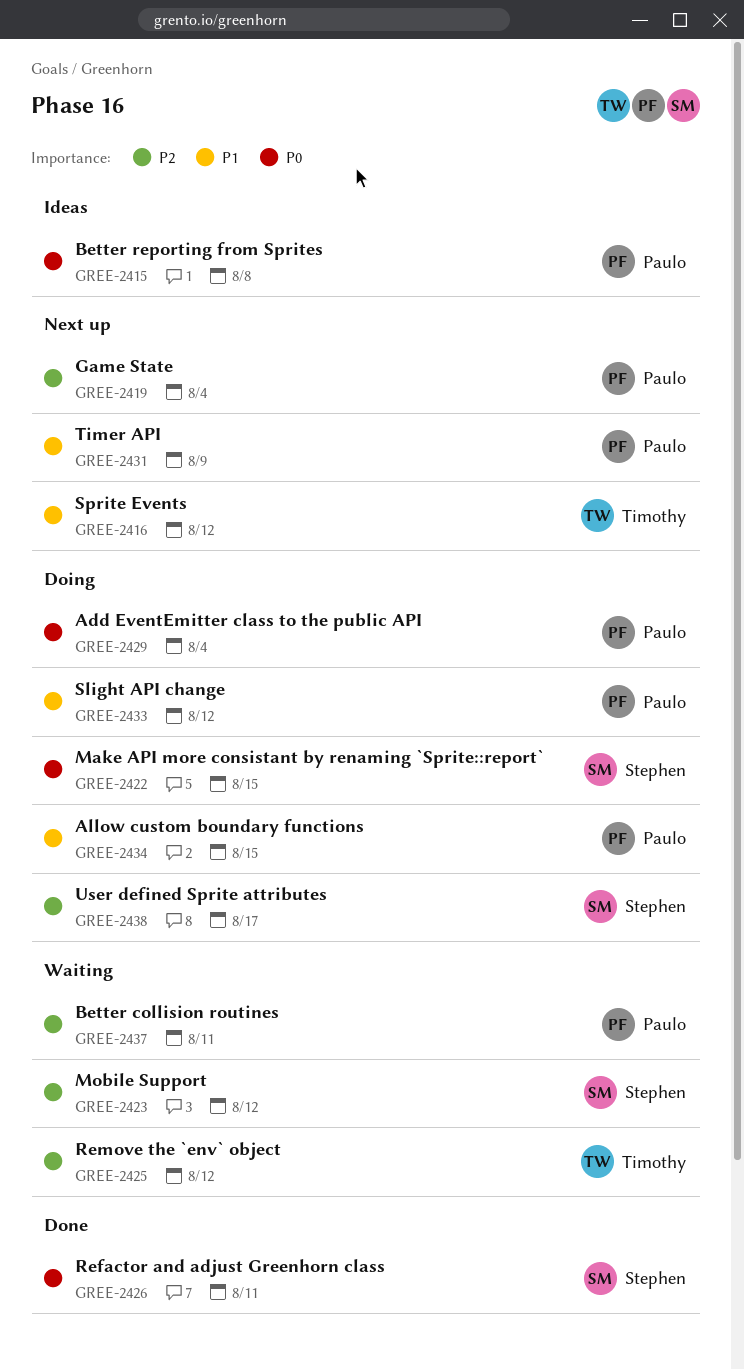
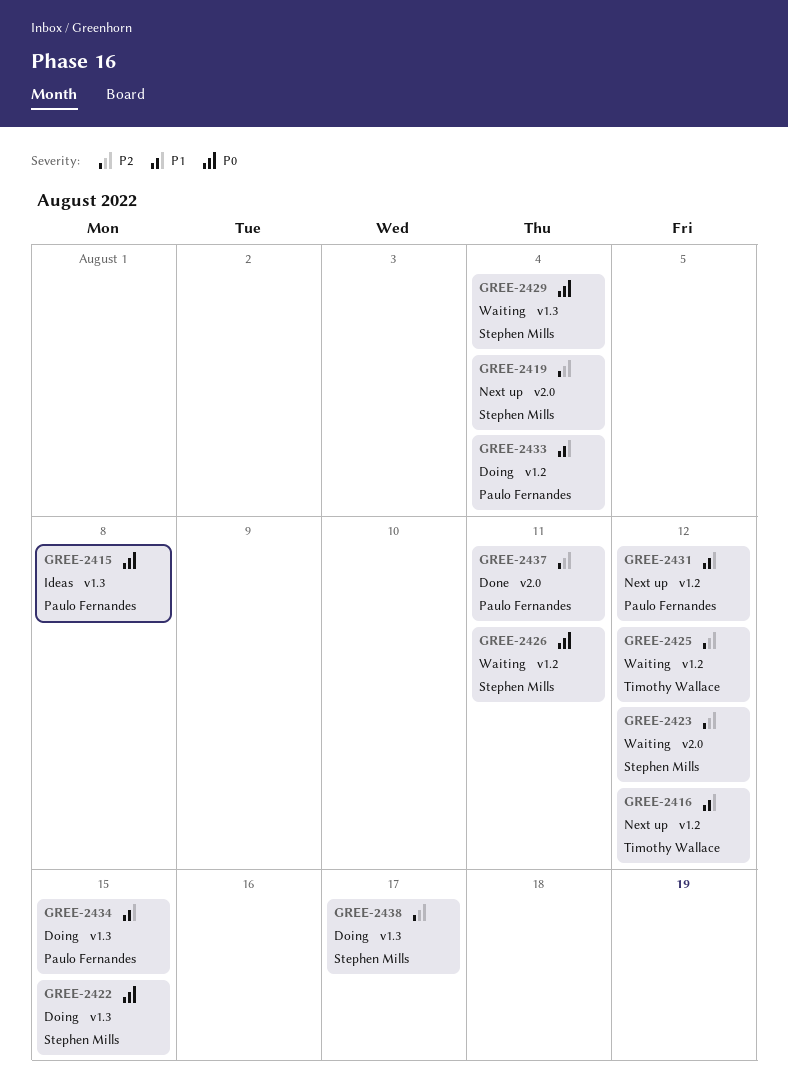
GREE-2419, owner: Paulo Fernandes -> Stephen Mills
GREE-2426, status: Done -> Waiting
GREE-2429, status: Doing -> Waiting
GREE-2429, owner: Paulo Fernandes -> Stephen Mills
GREE-2431, due: Aug 9 -> Aug 12
GREE-2433, due: Aug 12 -> Aug 4
GREE-2437, status: Waiting -> Done

